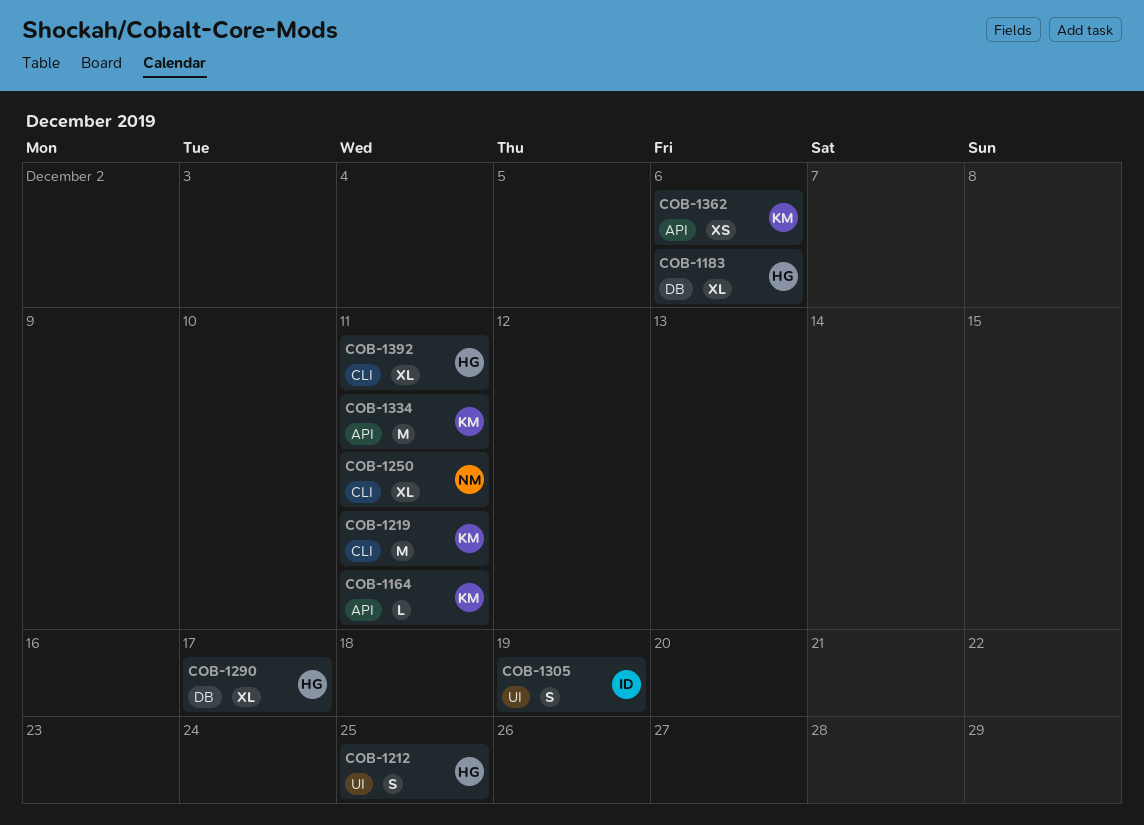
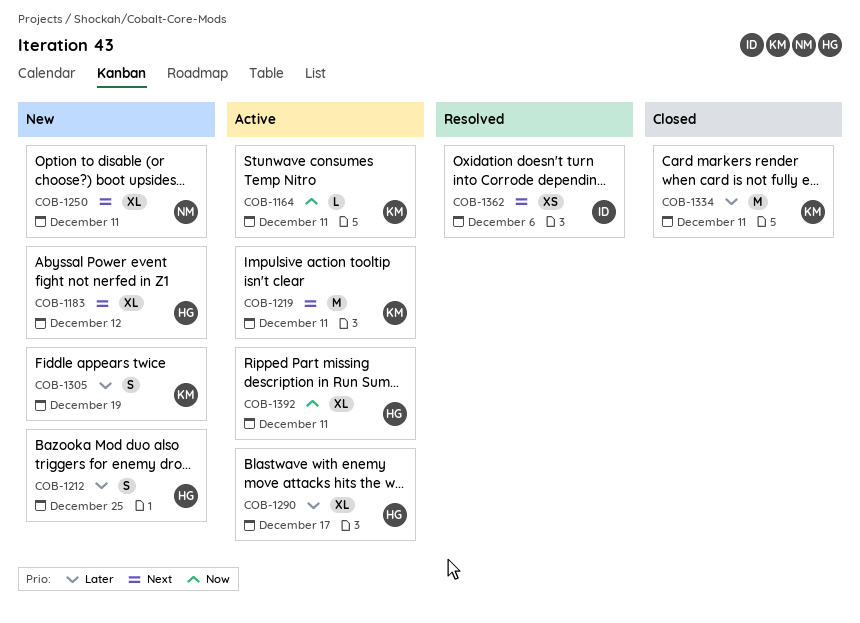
COB-1183, due: Dec 6 -> Dec 12
COB-1305, owner: ID -> KM
COB-1362, owner: KM -> ID

